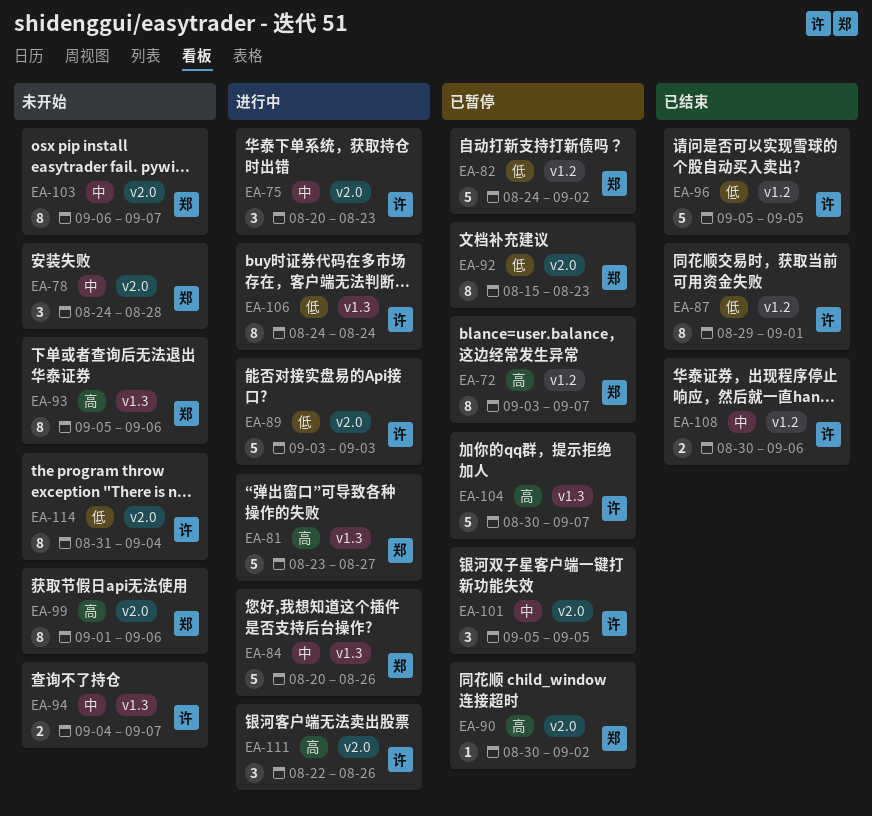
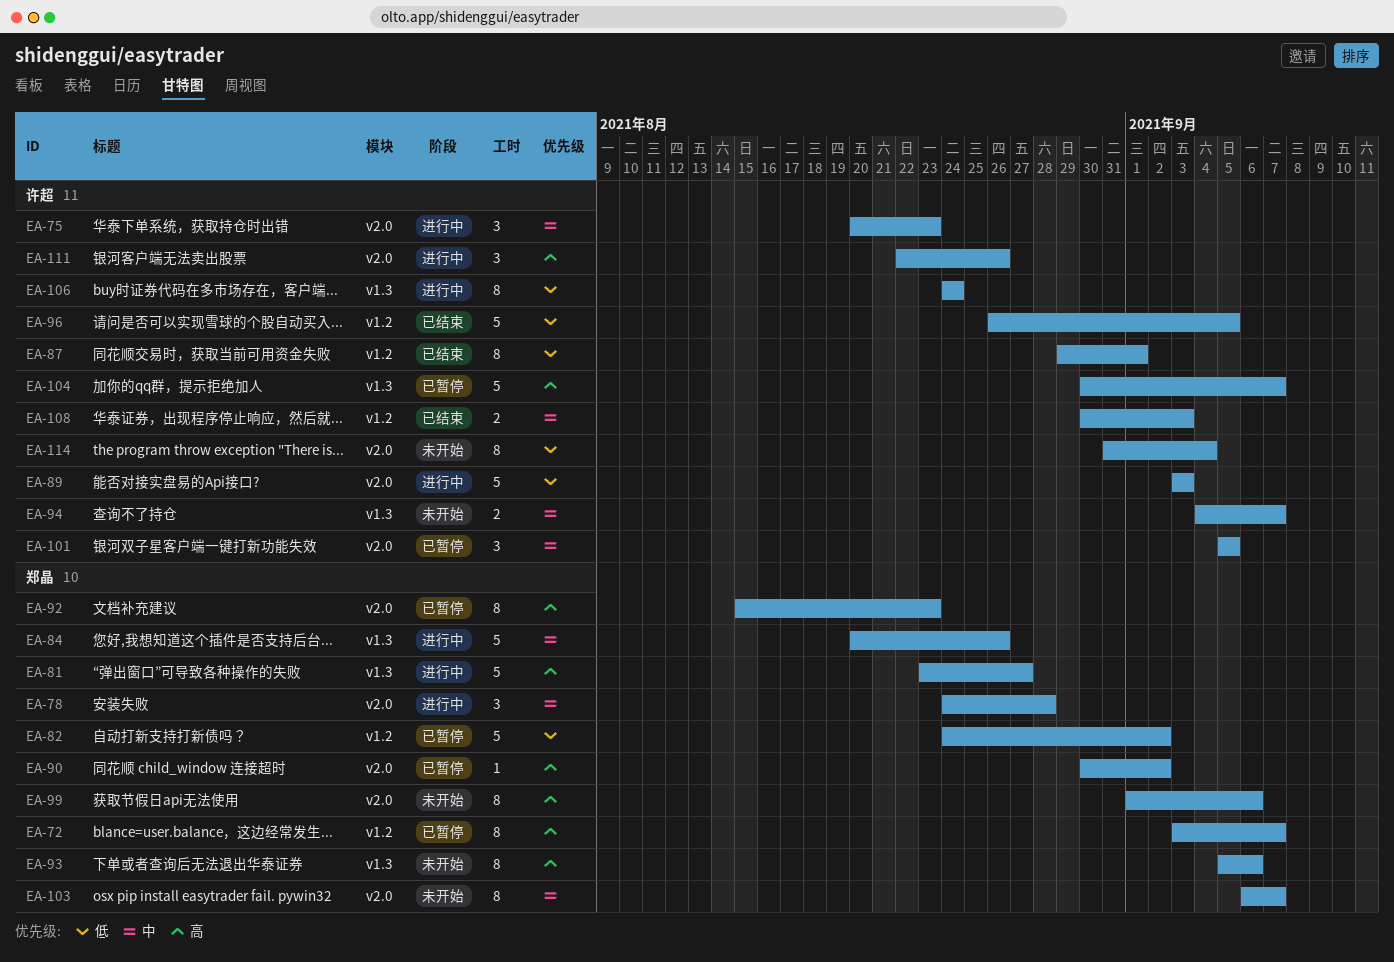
EA-78, status: 未开始 -> 进行中
EA-92, priority: 低 -> 高
EA-96, start: Sep 5 -> Aug 26
EA-108, due: Sep 6 -> Sep 3

